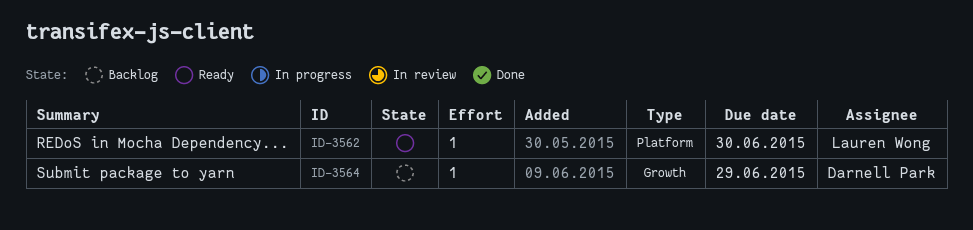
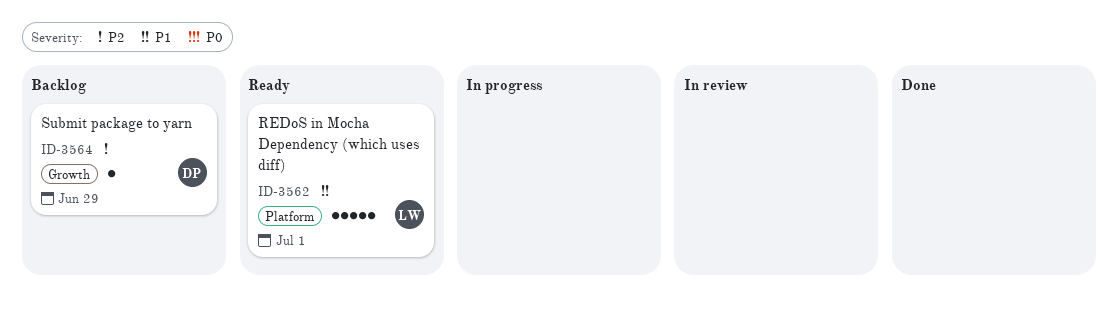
ID-3562, estimate: 1 -> 5
ID-3562, due: Jun 30 -> Jul 1

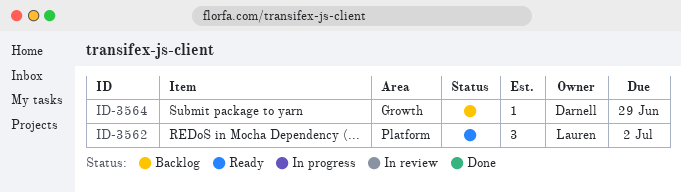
ID-3562, estimate: 5 -> 3
ID-3562, due: Jul 1 -> Jul 2

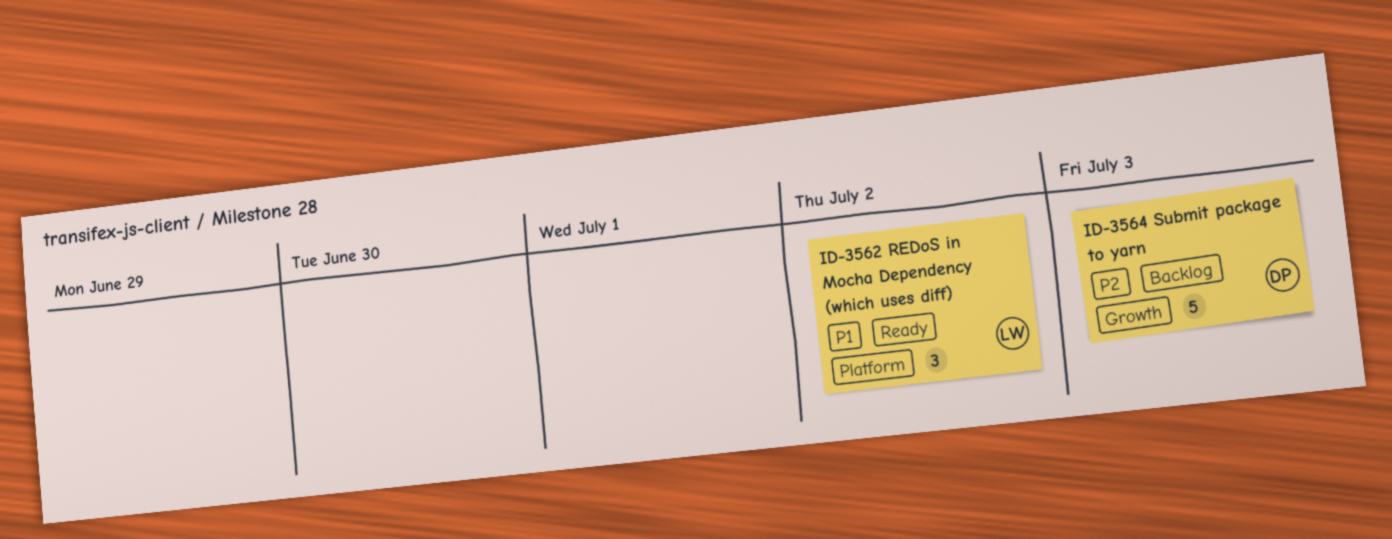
ID-3564, estimate: 1 -> 5
ID-3564, due: Jun 29 -> Jul 3

